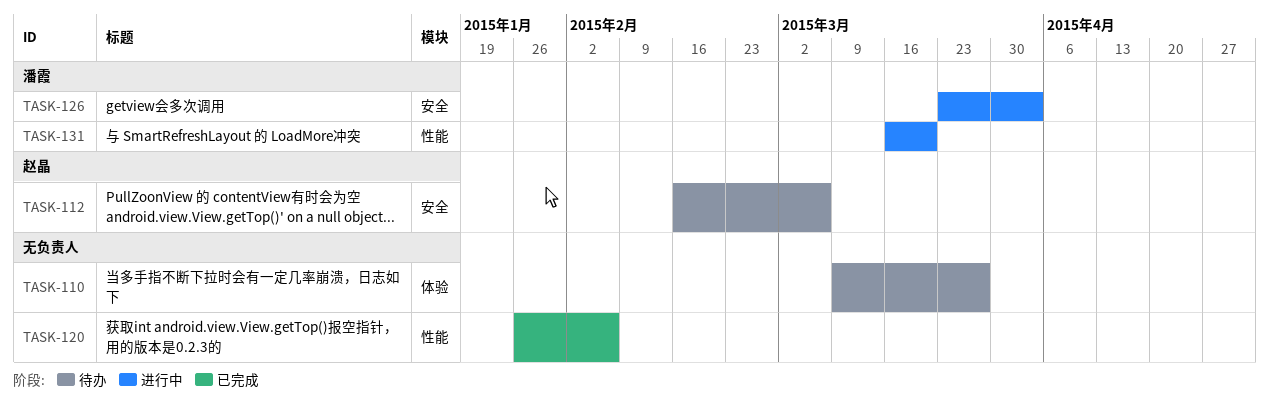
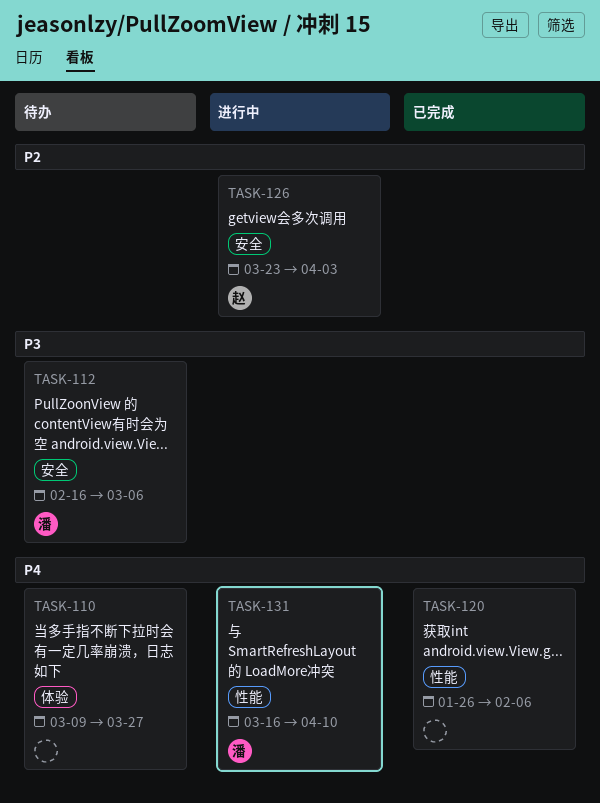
TASK-112, owner: 赵晶 -> 潘霞
TASK-126, owner: 潘霞 -> 赵晶
TASK-131, due: Mar 20 -> Apr 10

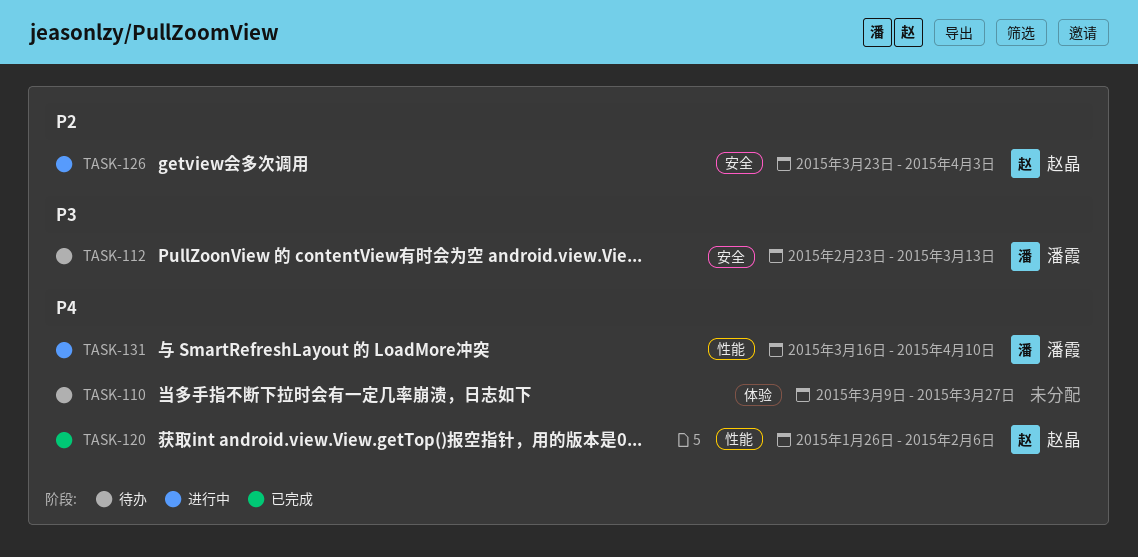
TASK-112, start: Feb 16 -> Feb 23
TASK-112, due: Mar 6 -> Mar 13
TASK-120, owner: none -> 赵晶

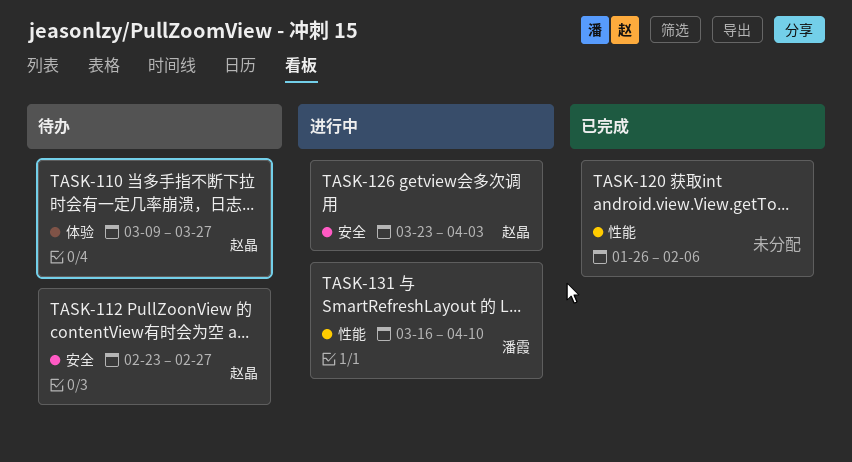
TASK-110, owner: none -> 赵晶
TASK-112, owner: 潘霞 -> 赵晶
TASK-112, due: Mar 13 -> Feb 27
TASK-120, owner: 赵晶 -> none

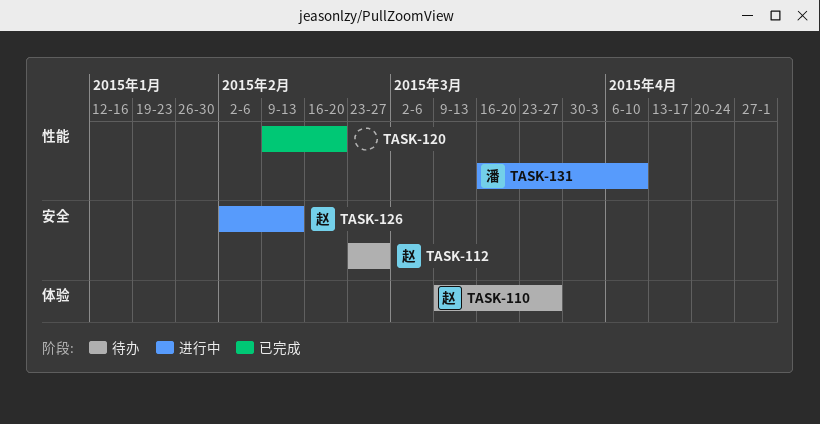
TASK-120, start: Jan 26 -> Feb 9
TASK-120, due: Feb 6 -> Feb 20
TASK-126, start: Mar 23 -> Feb 2
TASK-126, due: Apr 3 -> Feb 13

